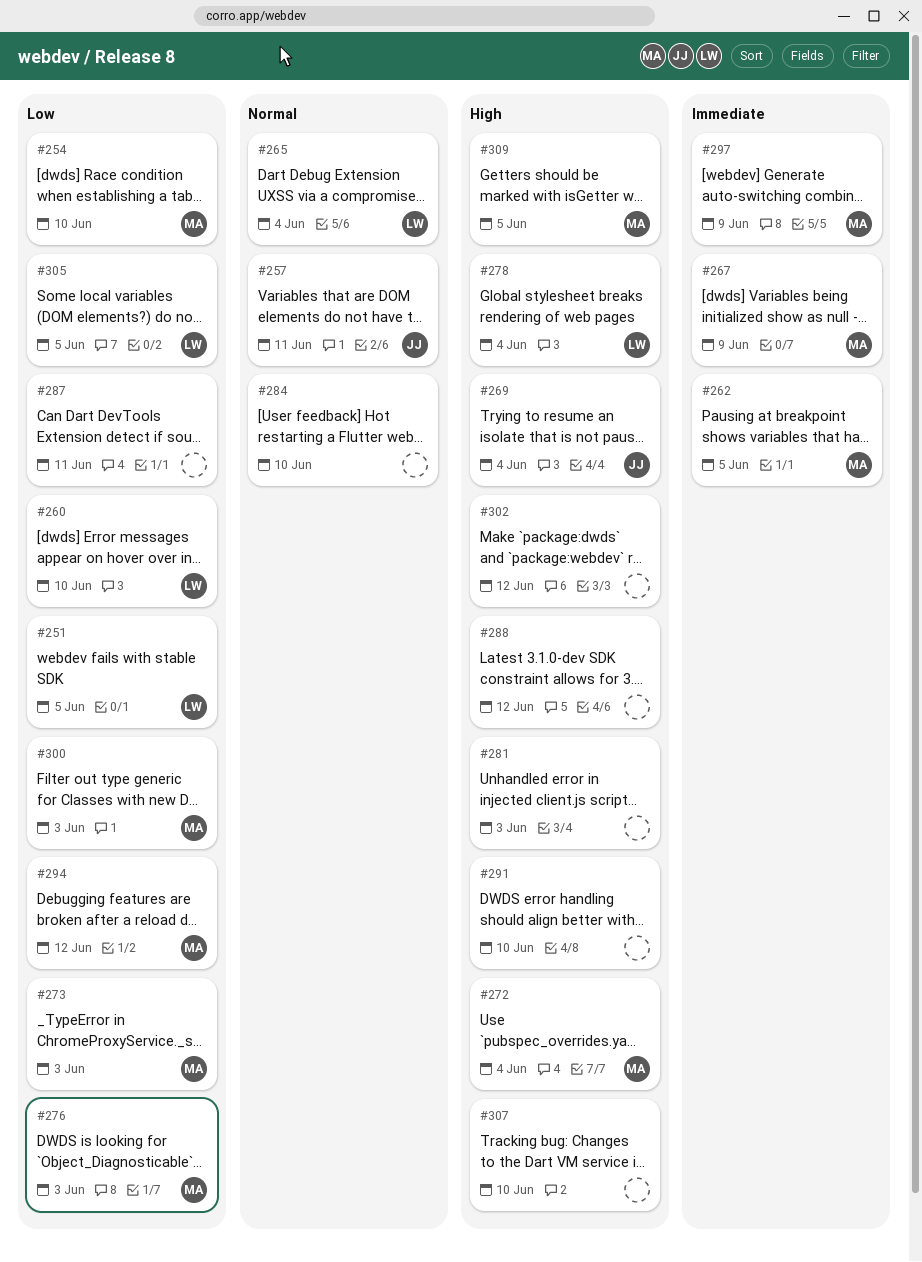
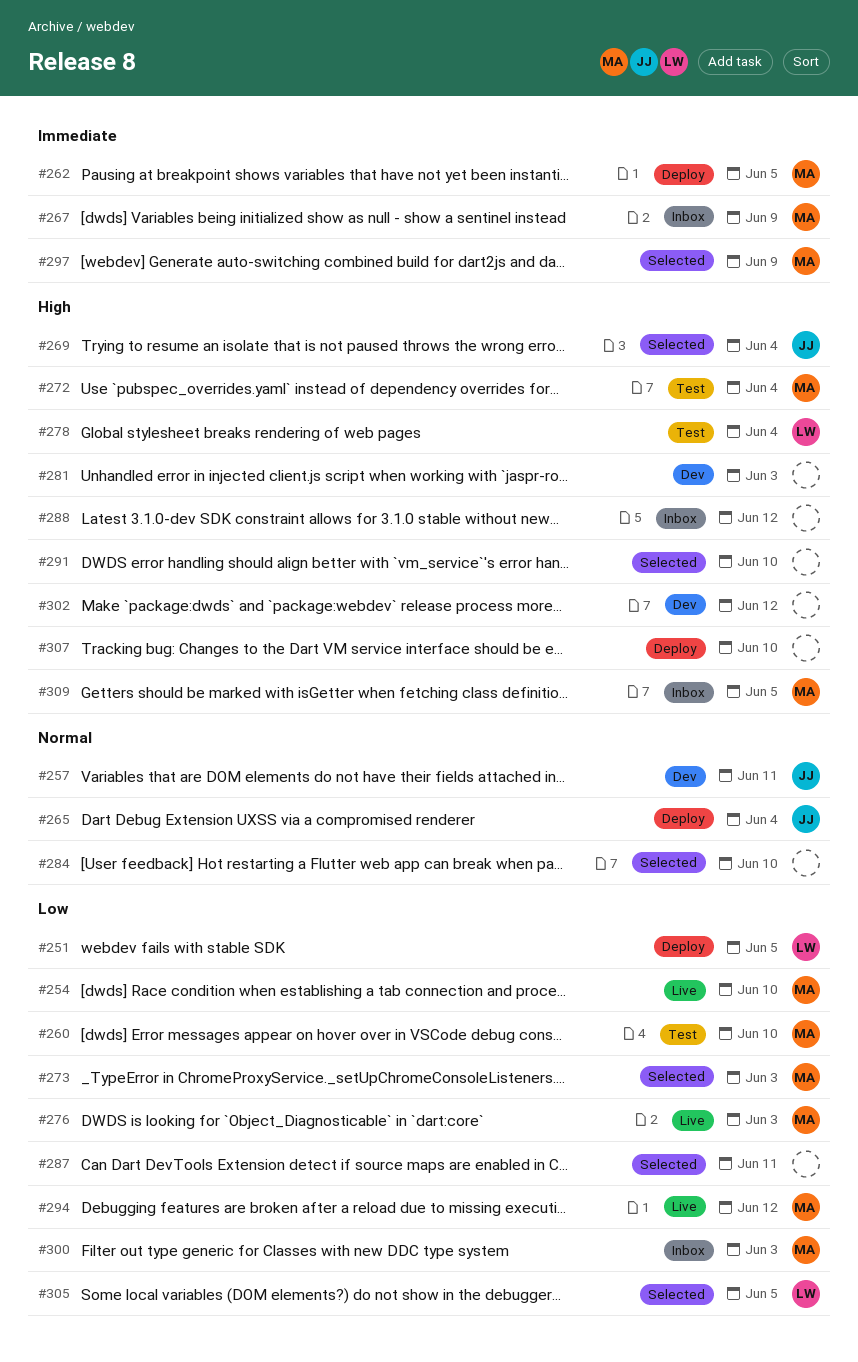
#260, owner: LW -> MA
#265, owner: LW -> JJ

